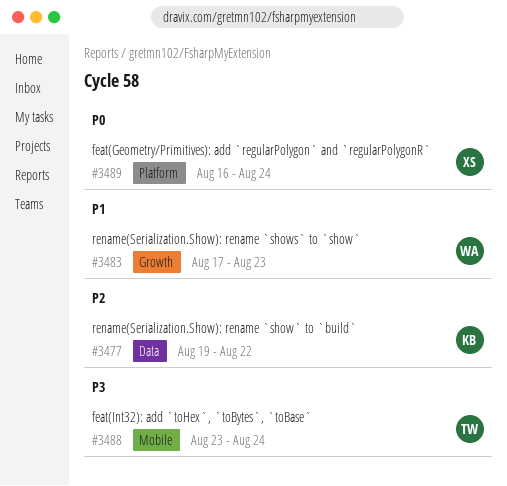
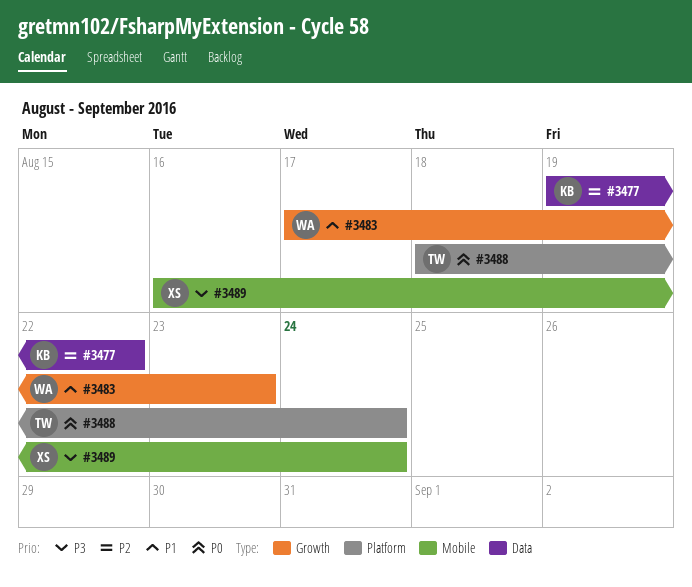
#3488, priority: P3 -> P0
#3488, label: Mobile -> Platform
#3488, start: Aug 23 -> Aug 18
#3489, priority: P0 -> P3
#3489, label: Platform -> Mobile

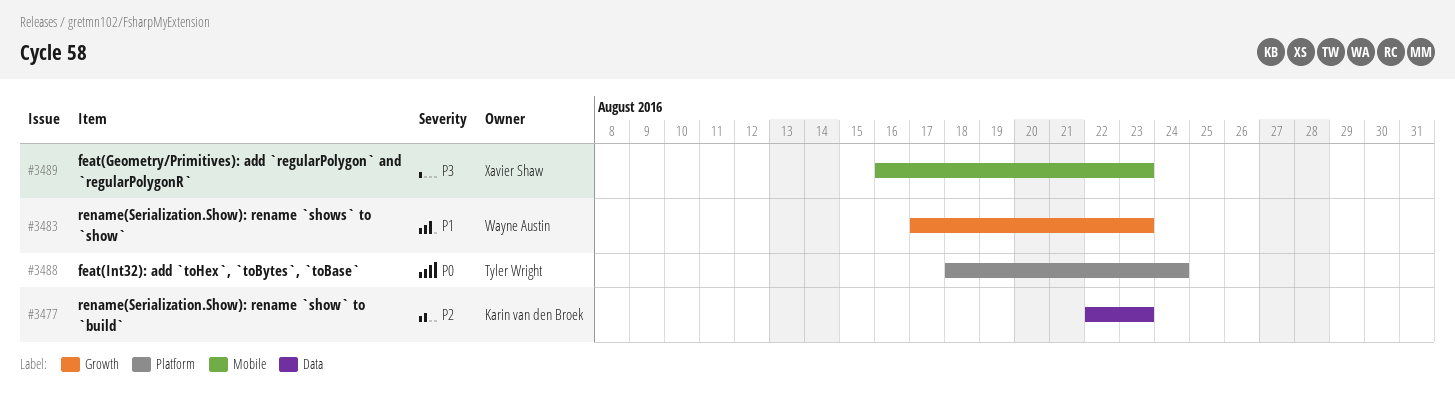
#3477, start: Aug 19 -> Aug 22
#3477, due: Aug 22 -> Aug 23
#3489, due: Aug 24 -> Aug 23

